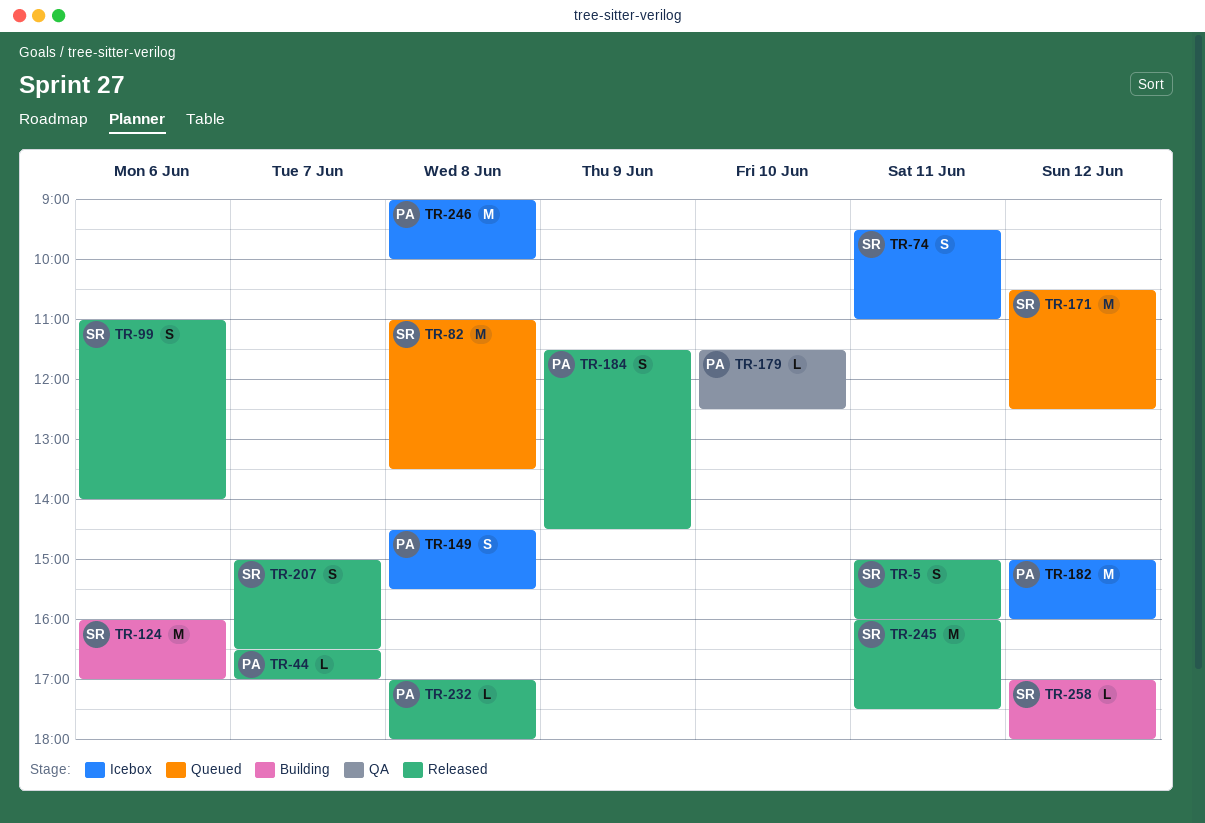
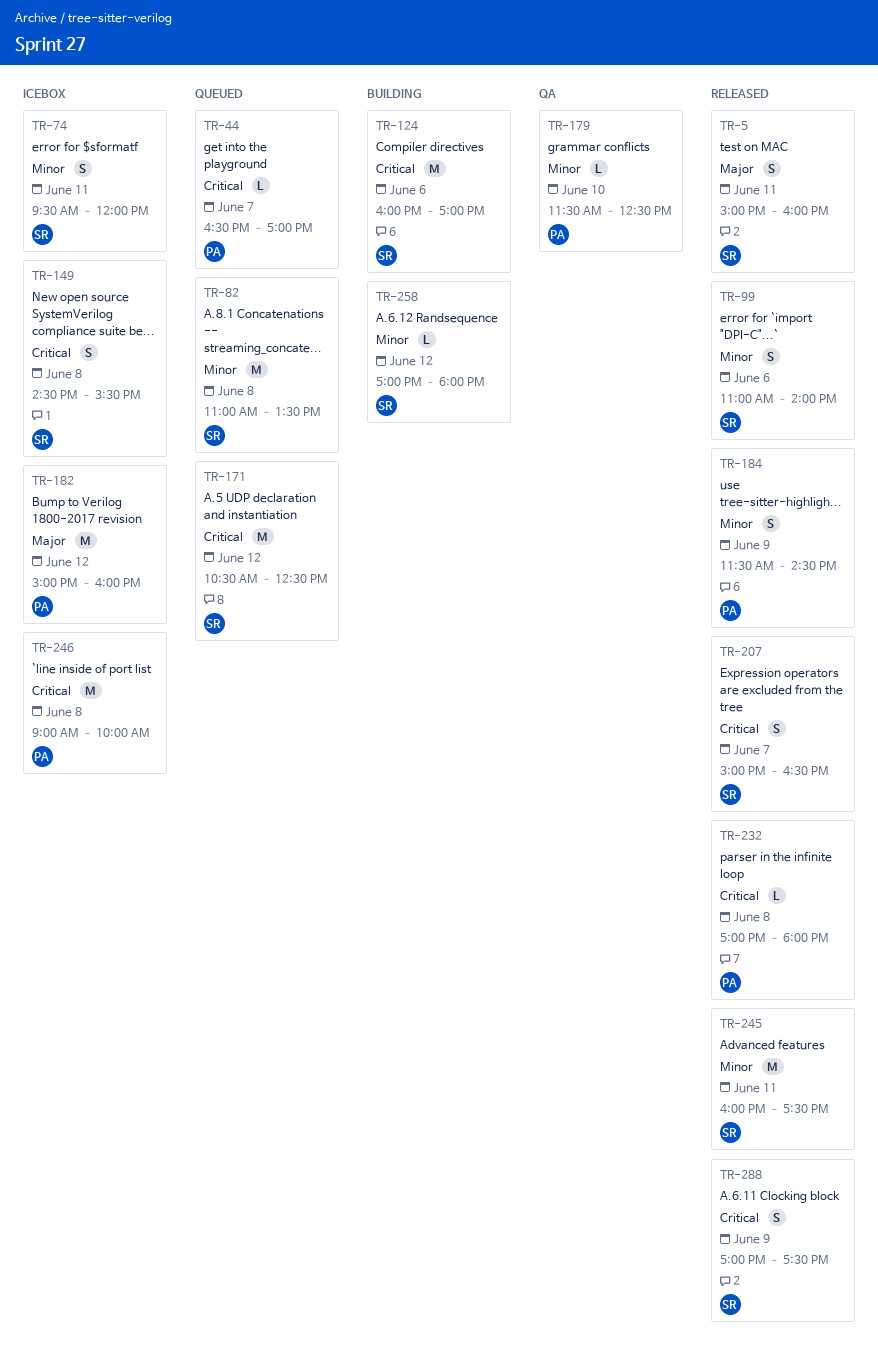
TR-44, status: Released -> Queued
TR-74, ends: 11:00 -> 12:00
TR-149, owner: PA -> SR
TR-288: none -> present

